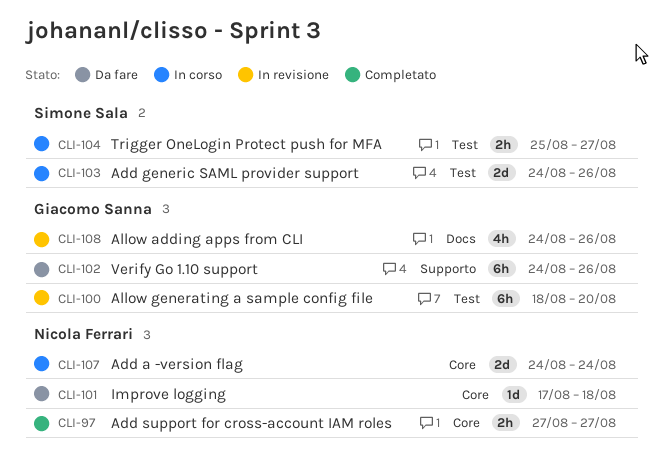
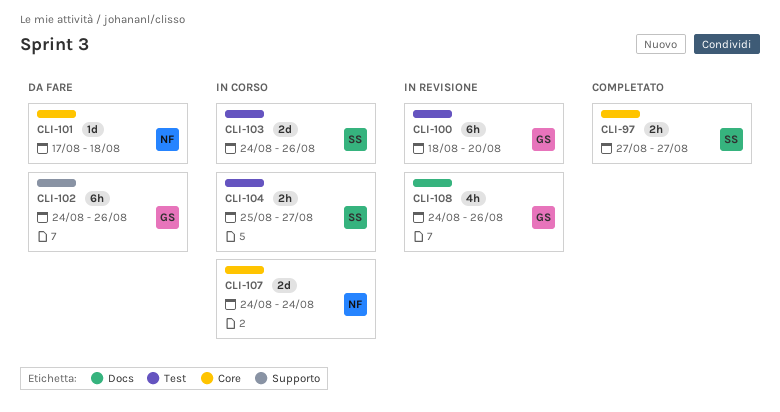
CLI-97, owner: Nicola Ferrari -> Simone Sala

